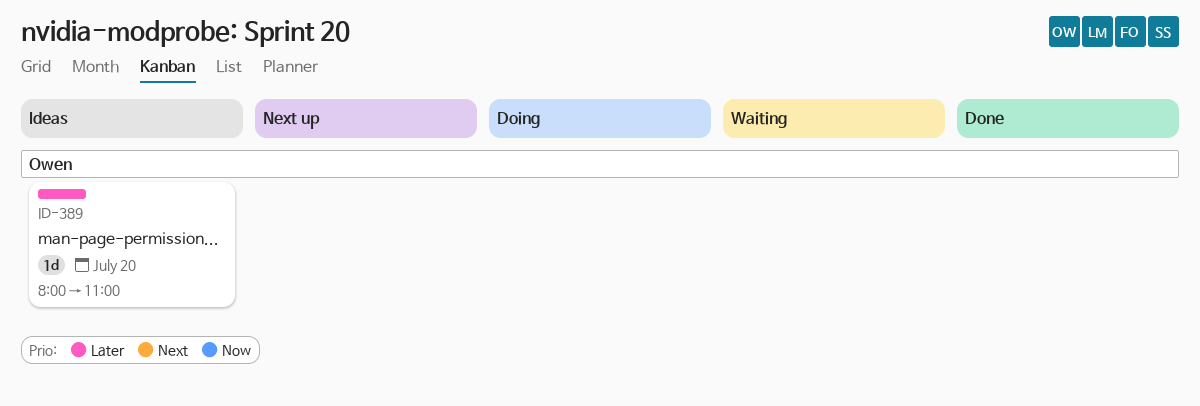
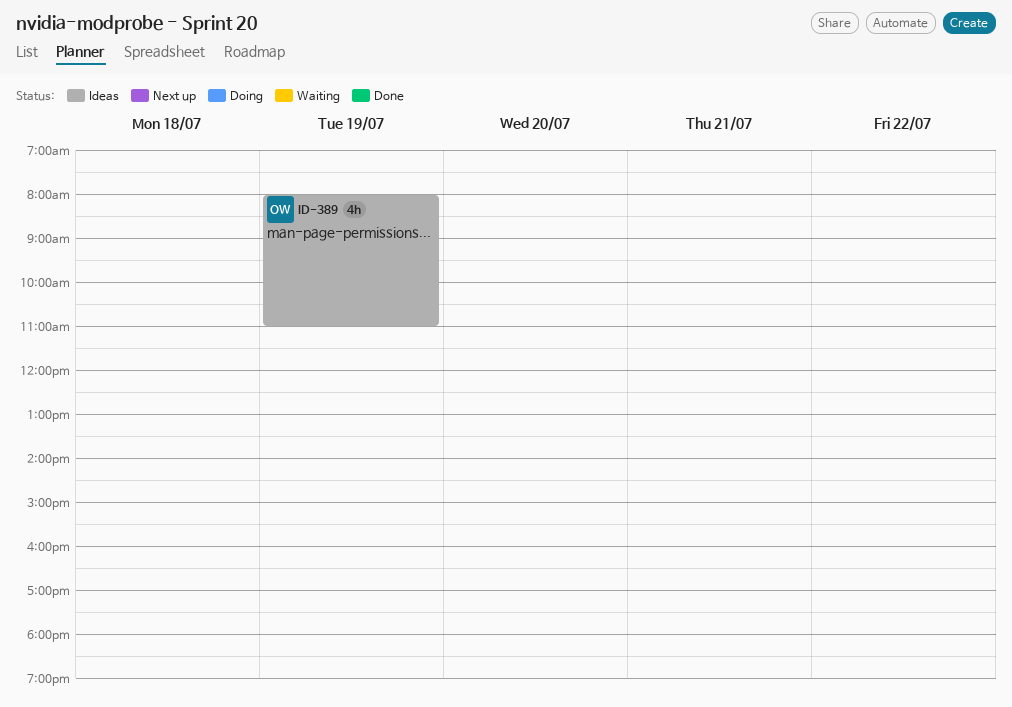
ID-389, estimate: 1d -> 4h
ID-389, day: Jul 20 -> Jul 19

